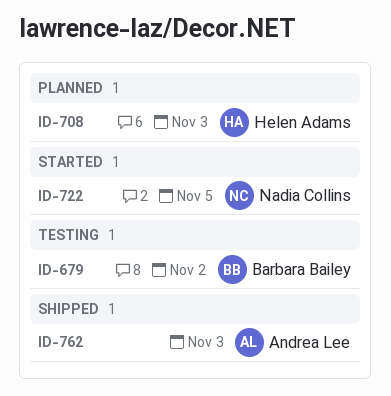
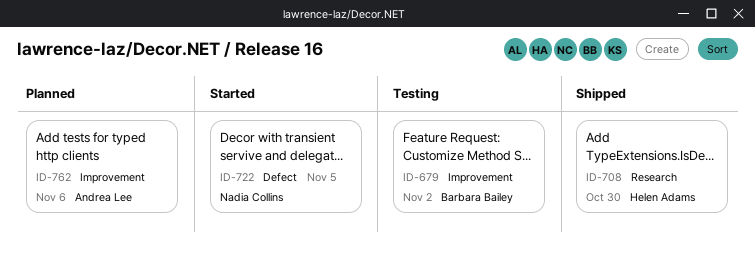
ID-708, status: Planned -> Shipped
ID-708, due: Nov 3 -> Oct 30
ID-762, status: Shipped -> Planned
ID-762, due: Nov 3 -> Nov 6

